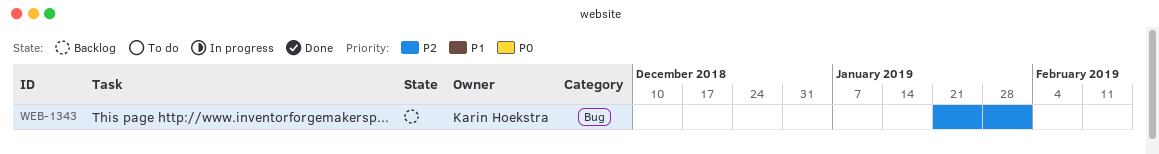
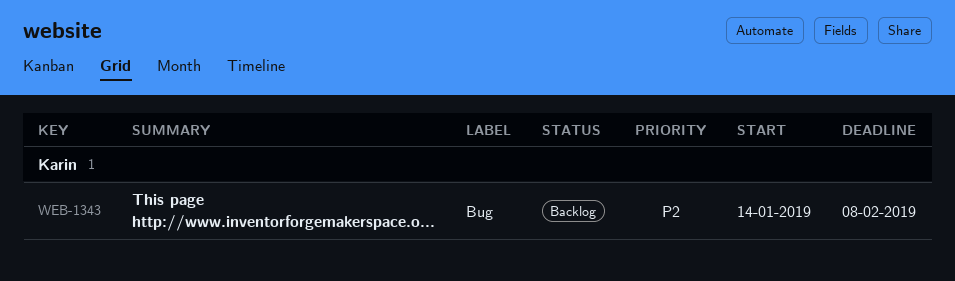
WEB-1343, start: Jan 21 -> Jan 14
WEB-1343, due: Feb 1 -> Feb 8

